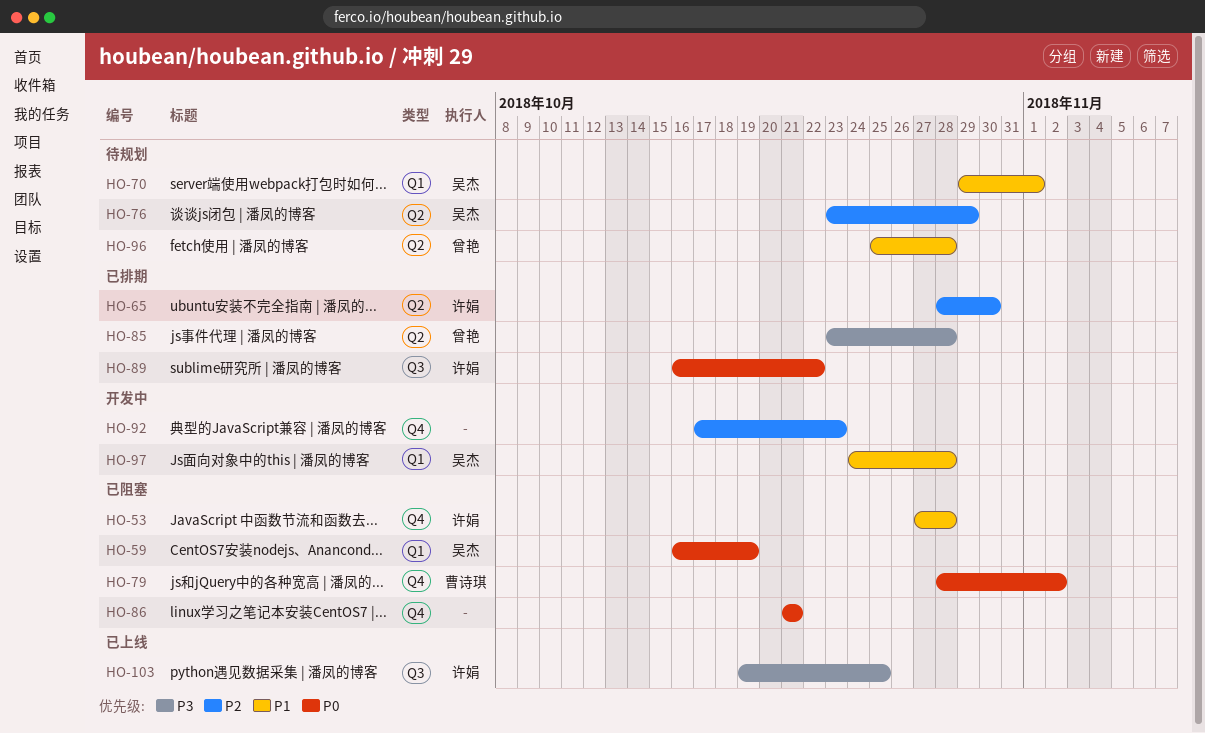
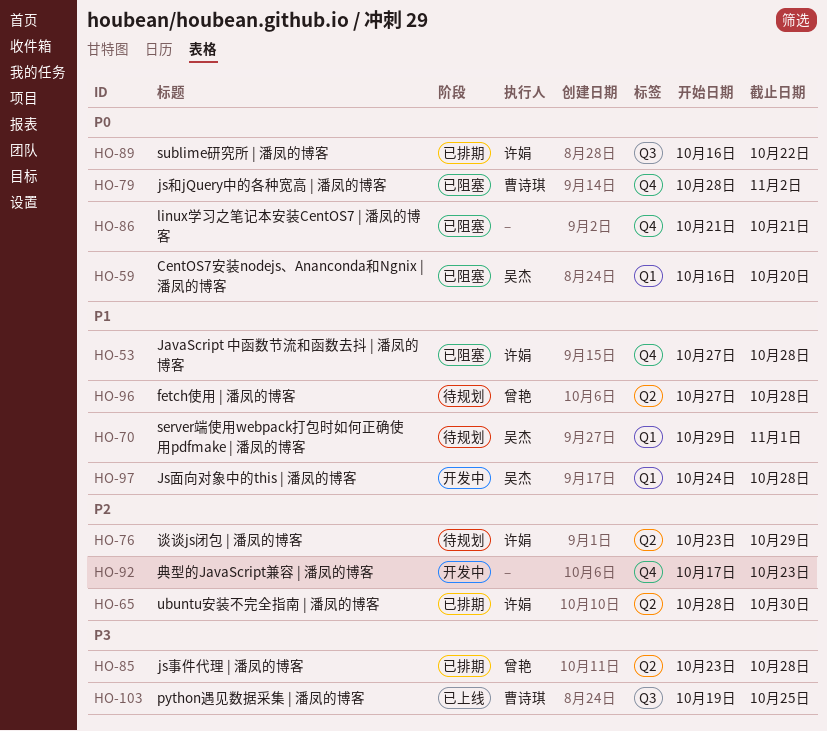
HO-59, due: Oct 19 -> Oct 20
HO-76, owner: 吴杰 -> 许娟
HO-96, start: Oct 25 -> Oct 27
HO-103, owner: 许娟 -> 曹诗琪

